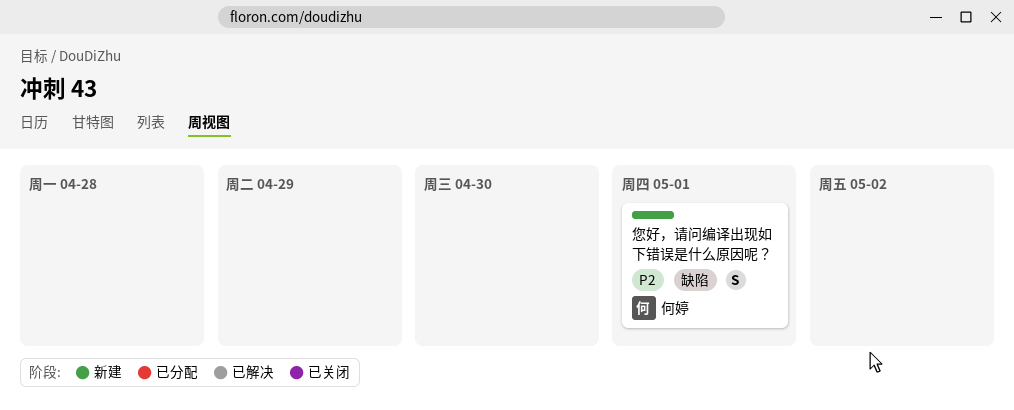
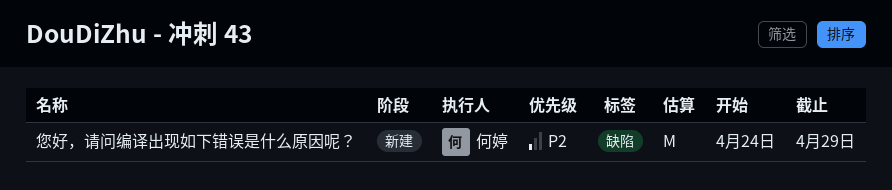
您好，请问编译出现如下错误是什么原因呢？, estimate: S -> M
您好，请问编译出现如下错误是什么原因呢？, due: May 1 -> Apr 29

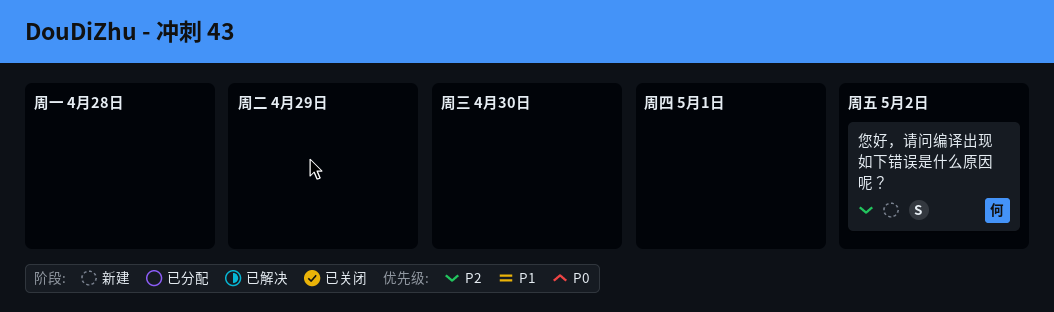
您好，请问编译出现如下错误是什么原因呢？, estimate: M -> S
您好，请问编译出现如下错误是什么原因呢？, due: Apr 29 -> May 2

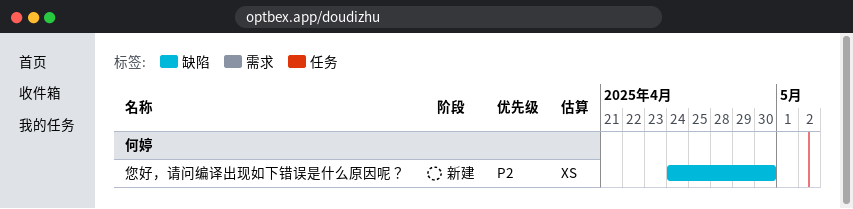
您好，请问编译出现如下错误是什么原因呢？, estimate: S -> XS
您好，请问编译出现如下错误是什么原因呢？, due: May 2 -> Apr 30

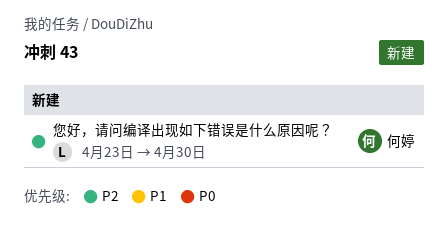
您好，请问编译出现如下错误是什么原因呢？, estimate: XS -> L
您好，请问编译出现如下错误是什么原因呢？, start: Apr 24 -> Apr 23

